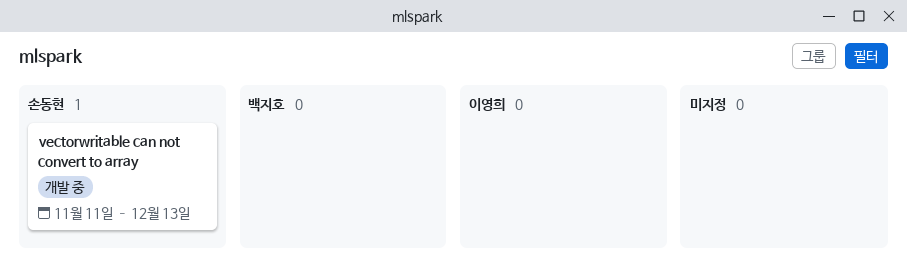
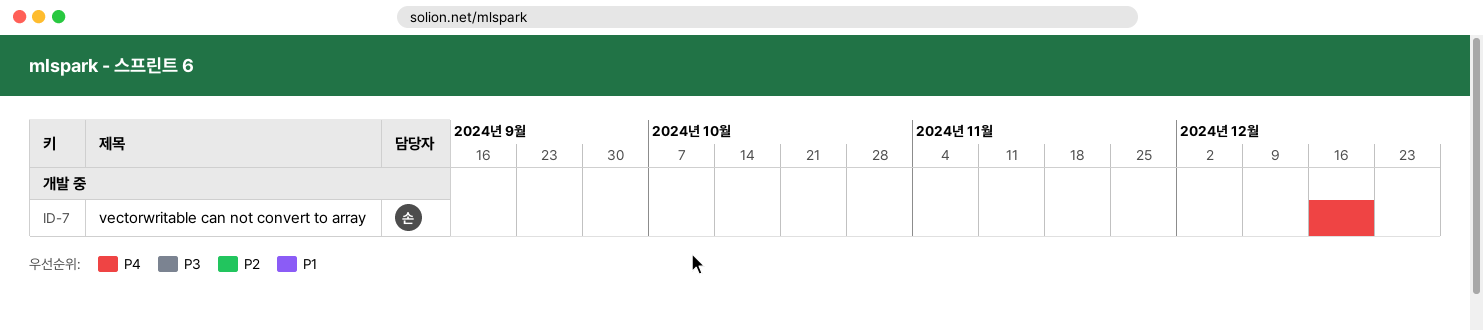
vectorwritable can not convert to array, start: Nov 11 -> Dec 16
vectorwritable can not convert to array, due: Dec 13 -> Dec 20

